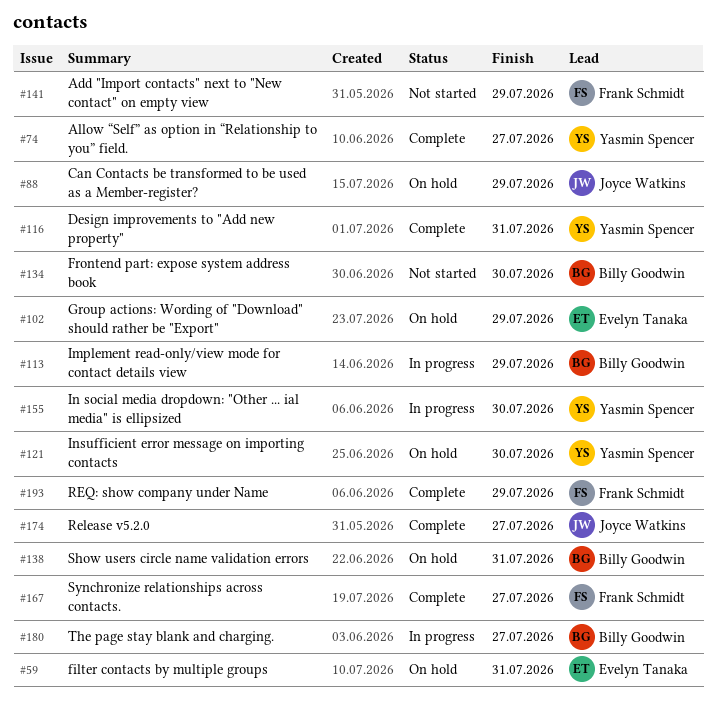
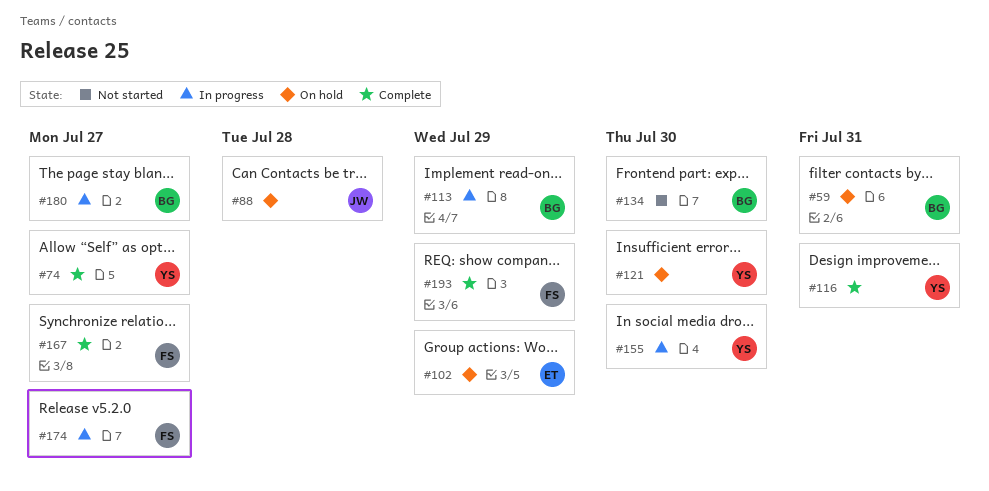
#59, owner: Evelyn Tanaka -> Billy Goodwin
#88, due: Jul 29 -> Jul 28
#138: present -> none
#141: present -> none
#174, status: Complete -> In progress
#174, owner: Joyce Watkins -> Frank Schmidt

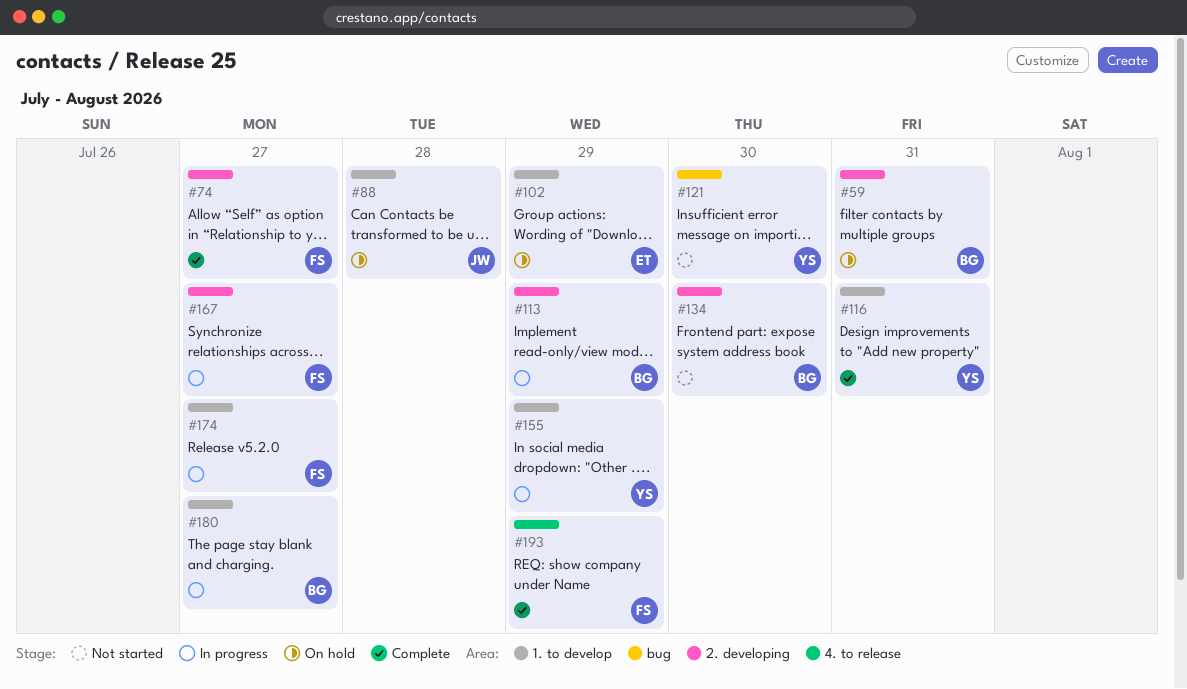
#74, owner: YS -> FS
#121, status: On hold -> Not started
#155, due: Jul 30 -> Jul 29
#167, status: Complete -> In progress

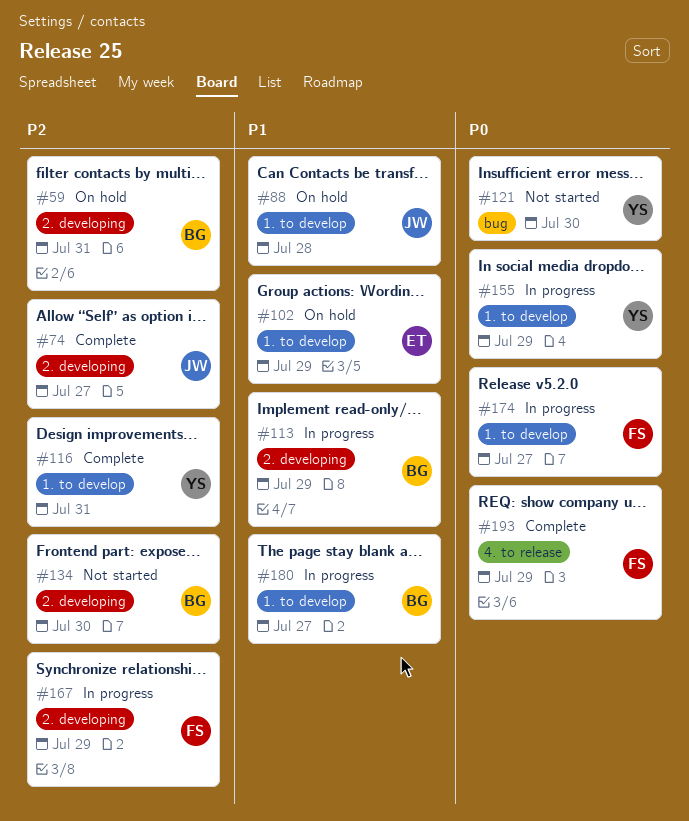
#74, owner: FS -> JW
#167, due: Jul 27 -> Jul 29

